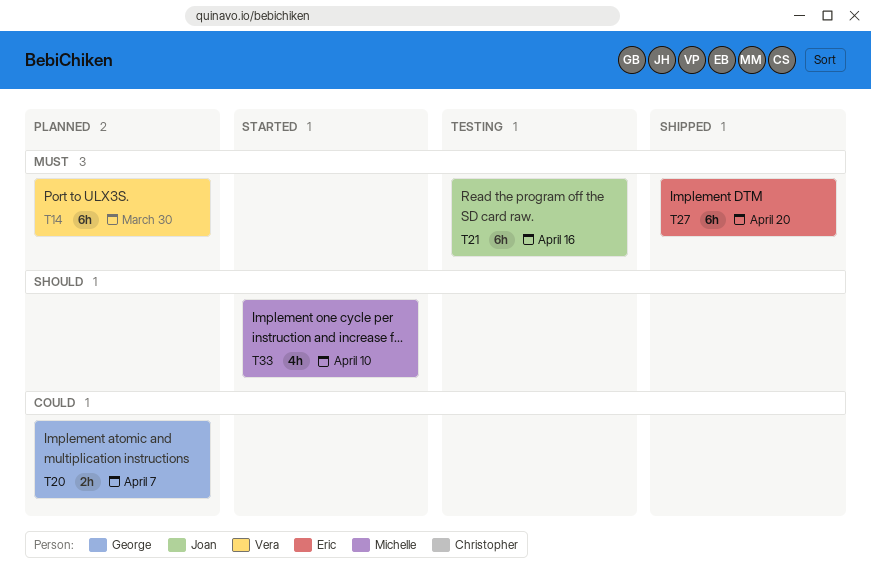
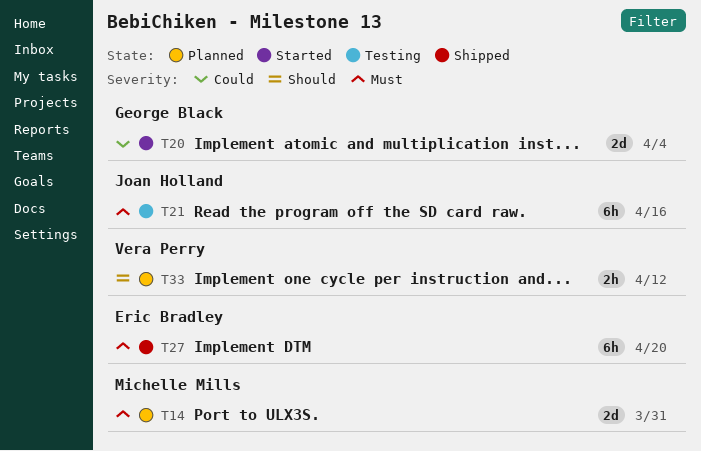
T14, owner: Vera Perry -> Michelle Mills
T14, estimate: 6h -> 2d
T14, due: Mar 30 -> Mar 31
T20, status: Planned -> Started
T20, estimate: 2h -> 2d
T20, due: Apr 7 -> Apr 4
T33, status: Started -> Planned
T33, owner: Michelle Mills -> Vera Perry
T33, estimate: 4h -> 2h
T33, due: Apr 10 -> Apr 12

